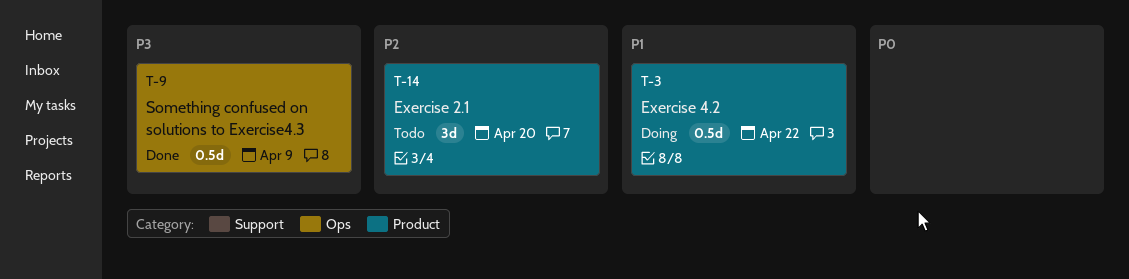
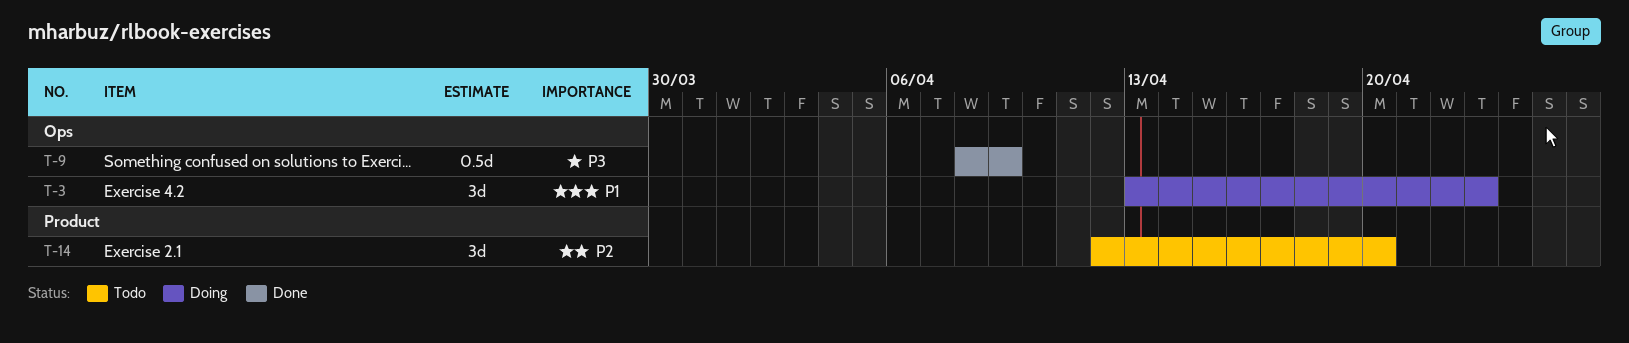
T-3, label: Product -> Ops
T-3, estimate: 0.5d -> 3d
T-3, due: Apr 22 -> Apr 23

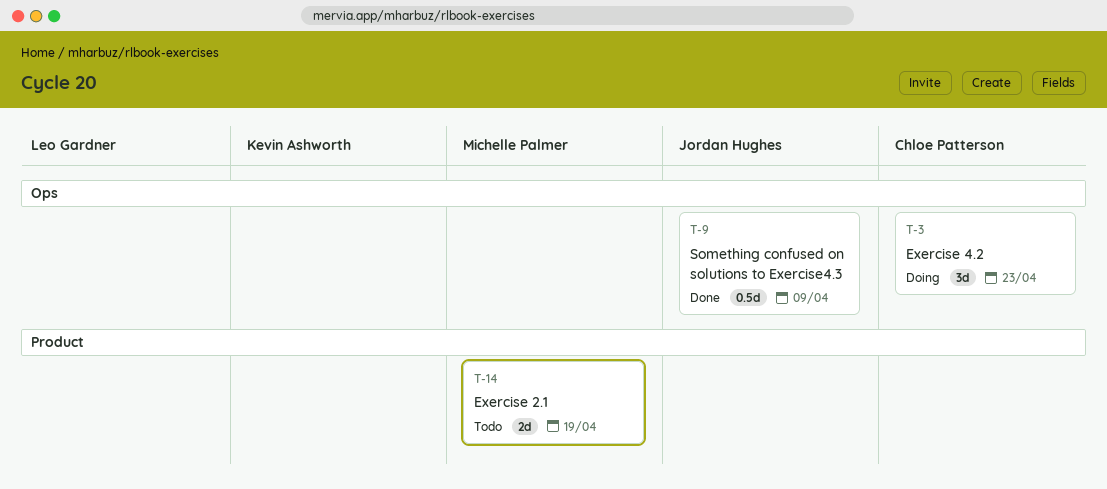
T-14, estimate: 3d -> 2d
T-14, due: Apr 20 -> Apr 19

